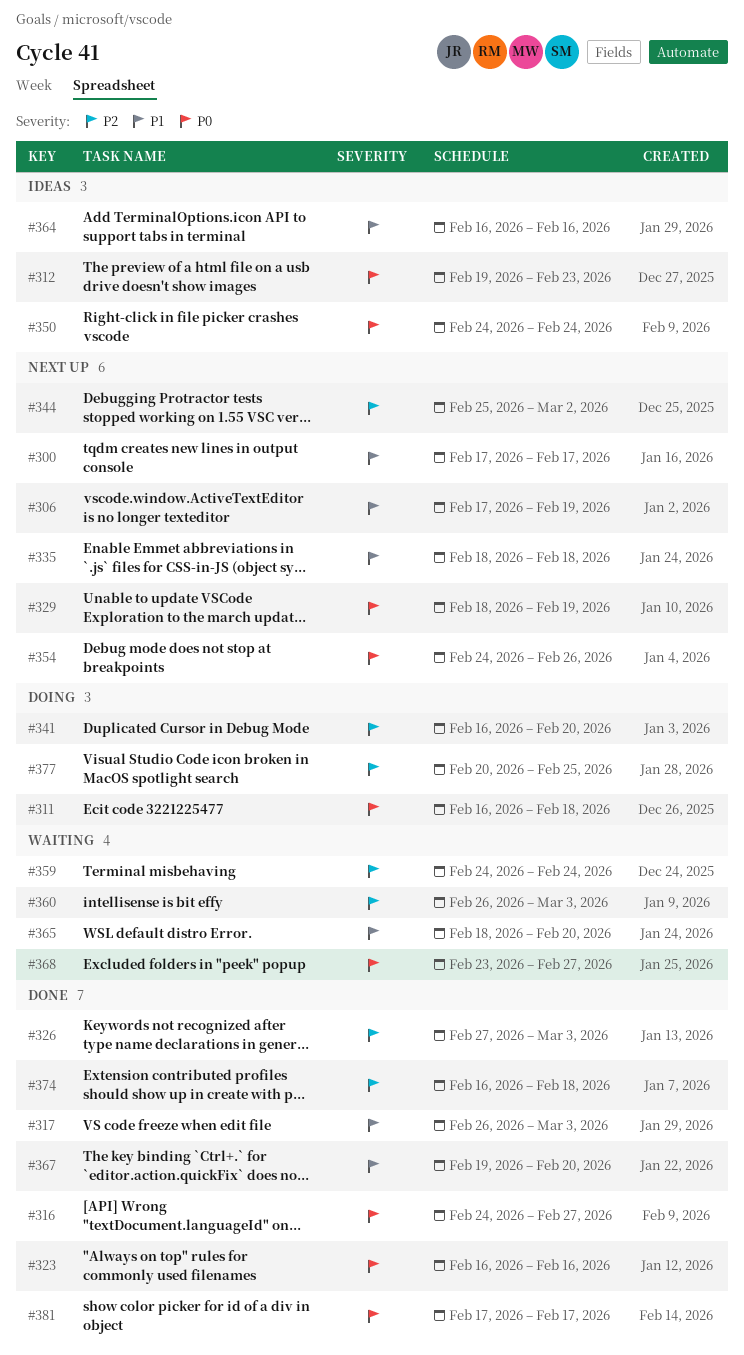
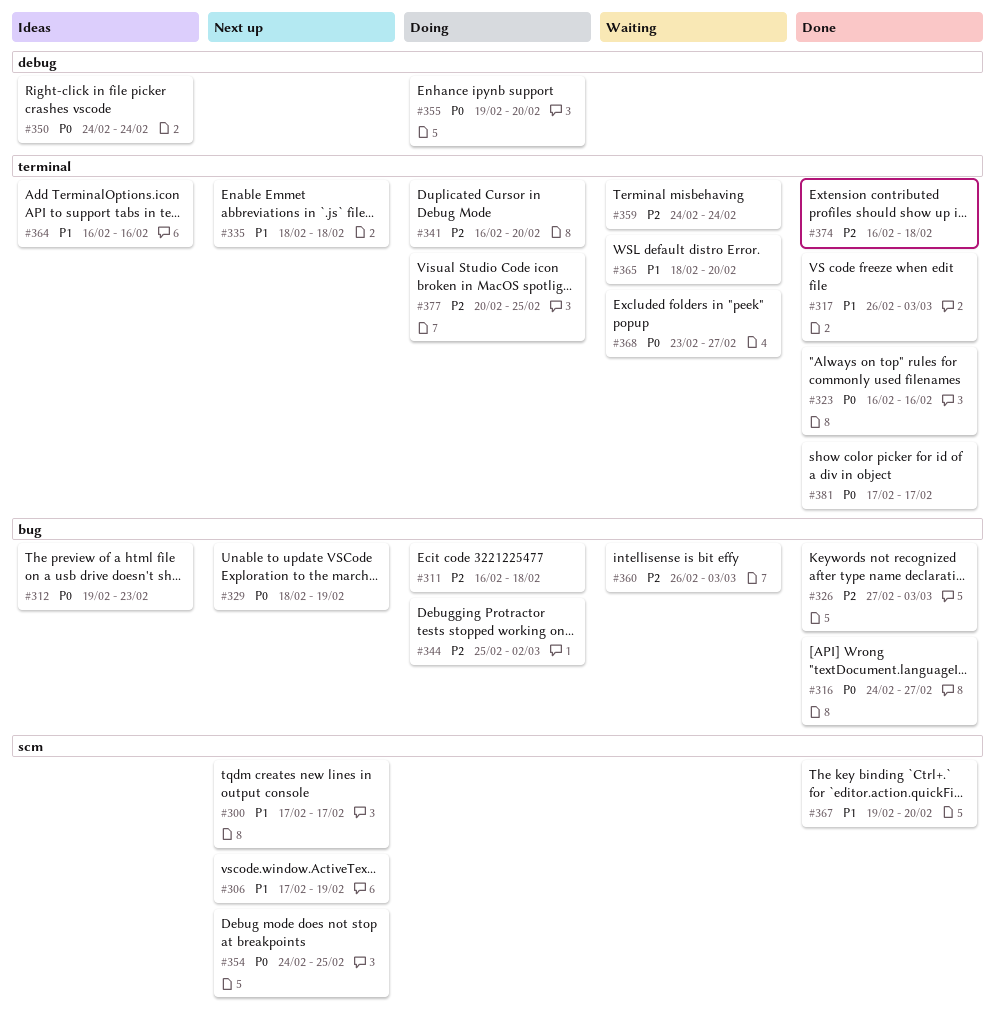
#311, priority: P0 -> P2
#344, status: Next up -> Doing
#354, due: Feb 26 -> Feb 25
#355: none -> present

